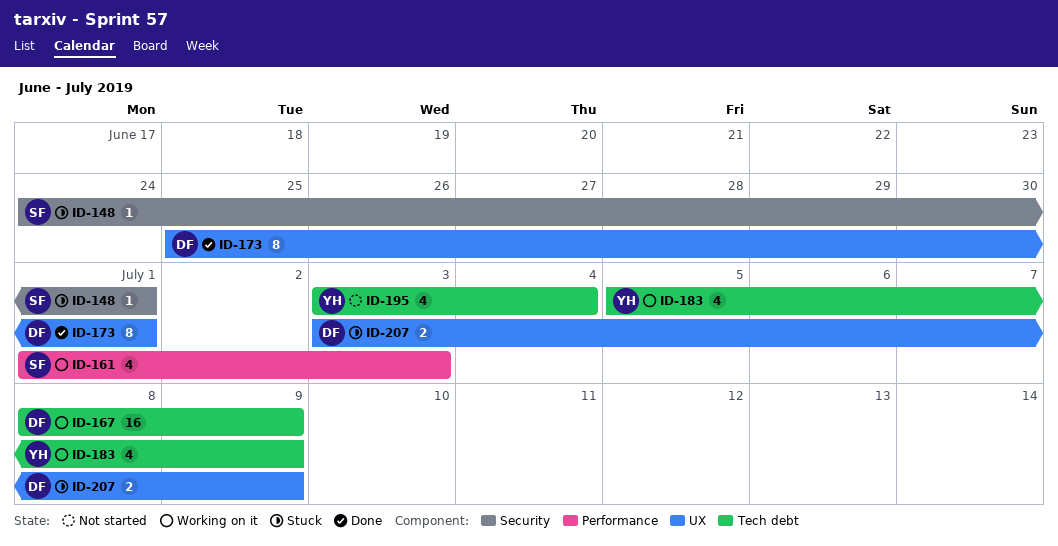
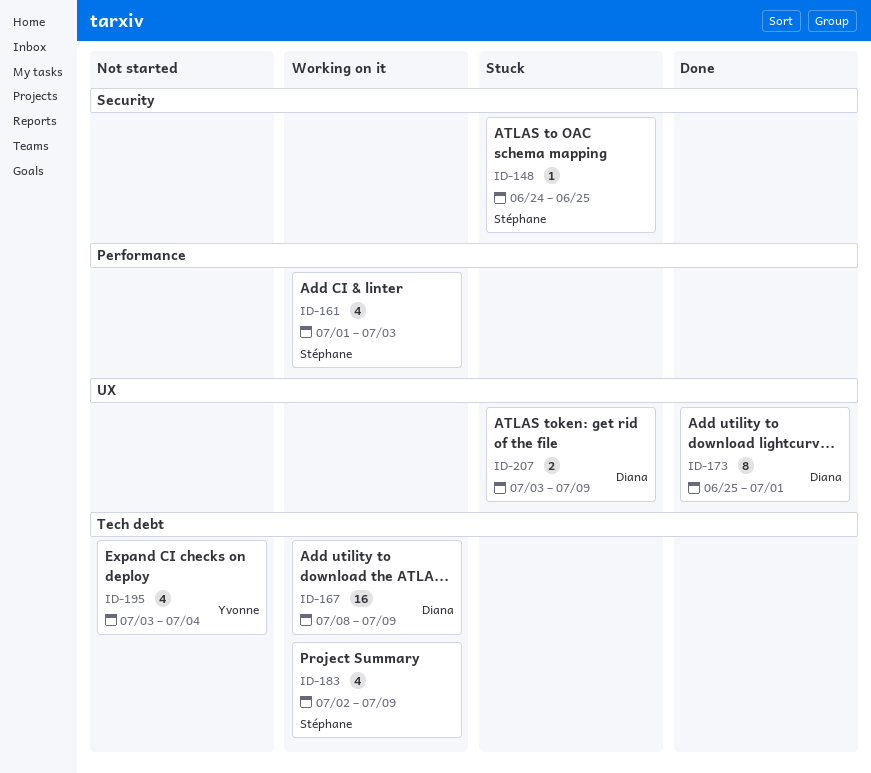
ID-148, due: Jul 1 -> Jun 25
ID-183, owner: Yvonne -> Stéphane
ID-183, start: Jul 5 -> Jul 2

